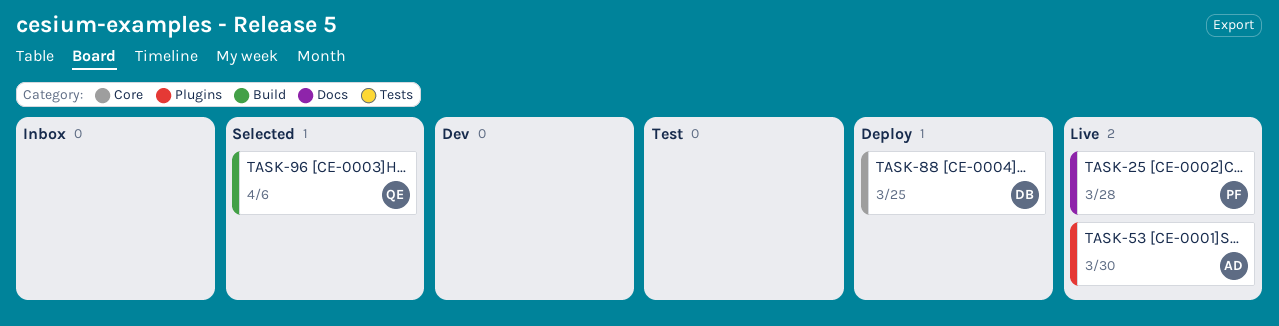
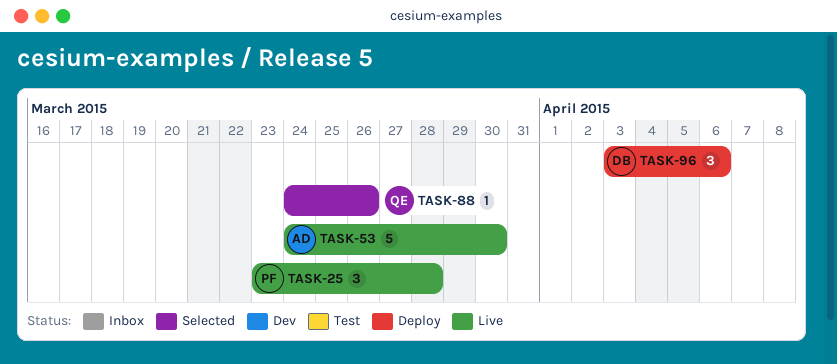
TASK-88, status: Deploy -> Selected
TASK-88, owner: DB -> QE
TASK-88, due: Mar 25 -> Mar 26
TASK-96, status: Selected -> Deploy
TASK-96, owner: QE -> DB

